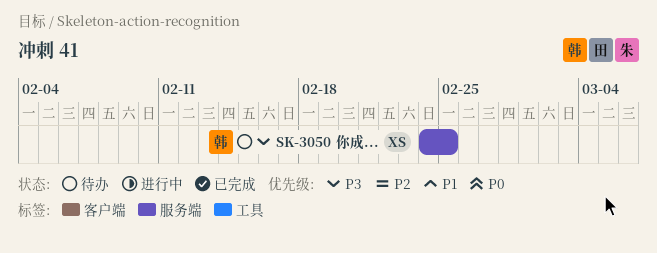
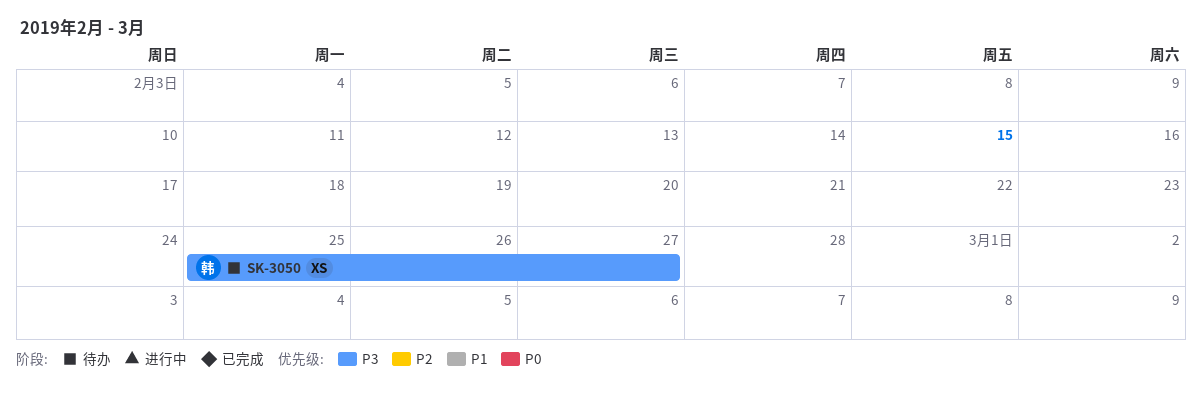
SK-3050, start: Feb 24 -> Feb 25
SK-3050, due: Feb 25 -> Feb 27

